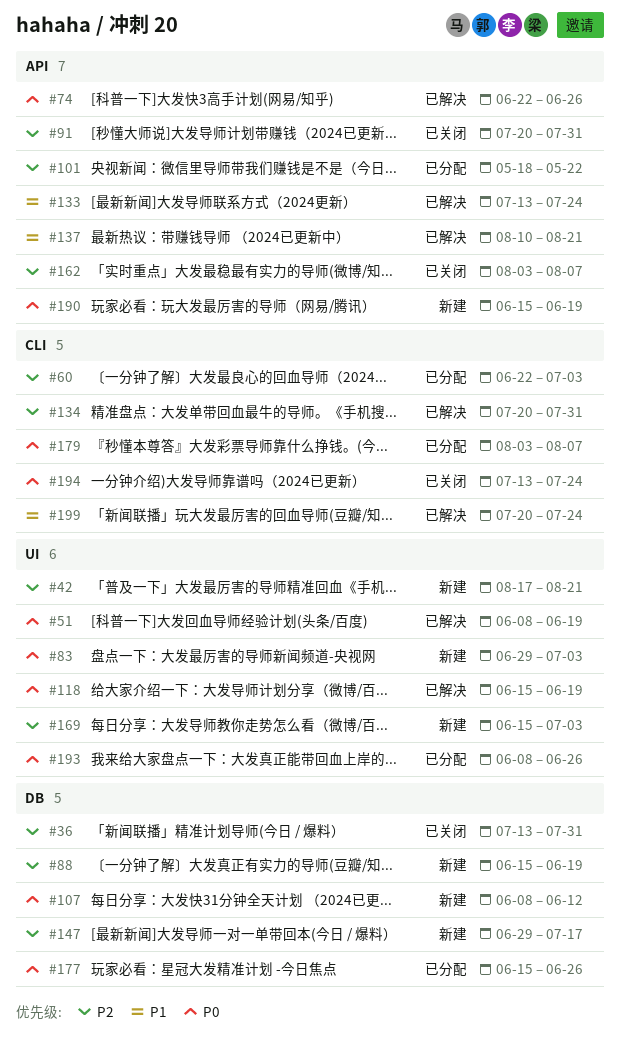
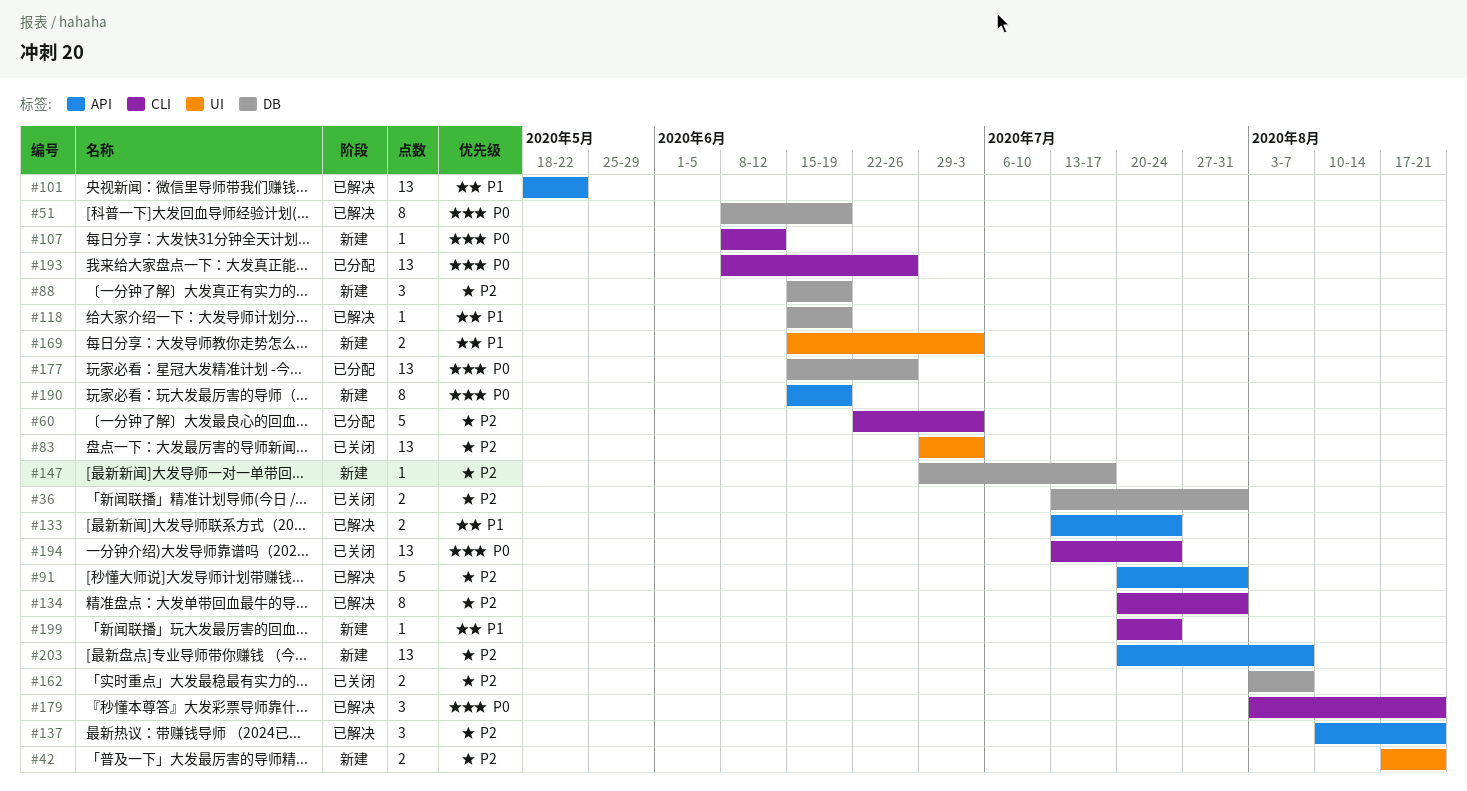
#51, label: UI -> DB
#74: present -> none
#83, status: 新建 -> 已关闭
#83, priority: P0 -> P2
#91, status: 已关闭 -> 已解决
#101, status: 已分配 -> 已解决
#101, priority: P2 -> P1
#107, label: DB -> CLI
#118, priority: P0 -> P1
#118, label: UI -> DB
#137, priority: P1 -> P2
#162, label: API -> DB
#169, priority: P2 -> P1
#179, status: 已分配 -> 已解决
#179, due: Aug 7 -> Aug 21
#193, label: UI -> CLI
#199, status: 已解决 -> 新建
#203: none -> present

